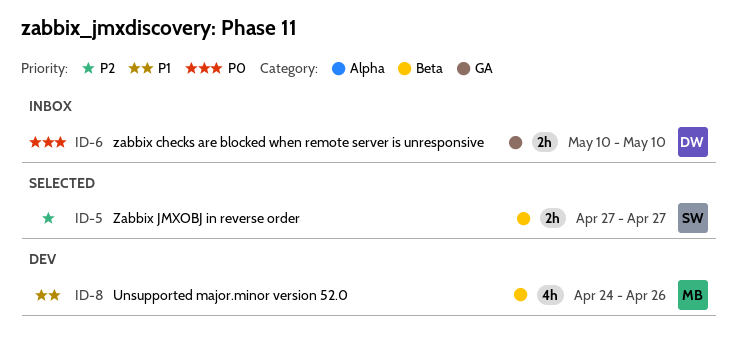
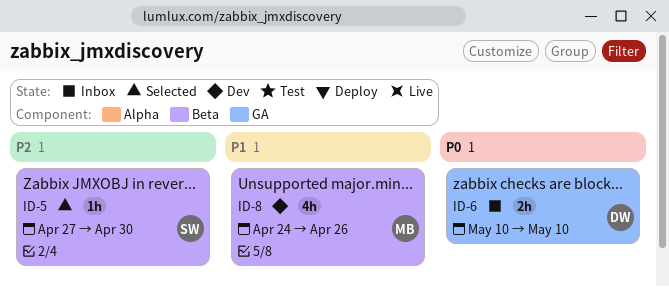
ID-5, estimate: 2h -> 1h
ID-5, due: Apr 27 -> Apr 30

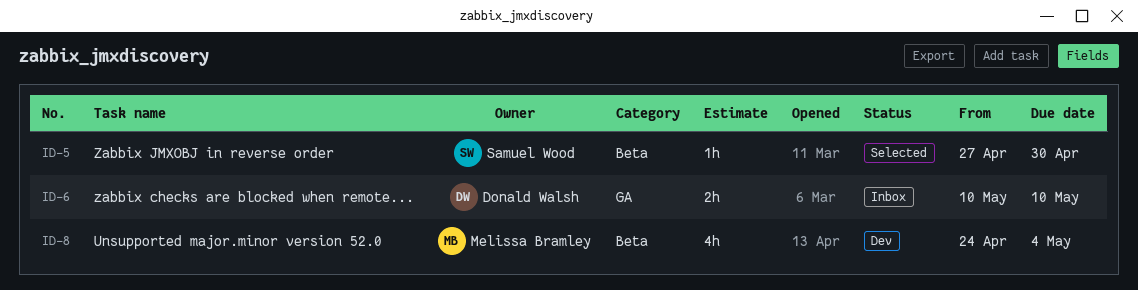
ID-8, due: Apr 26 -> May 4

